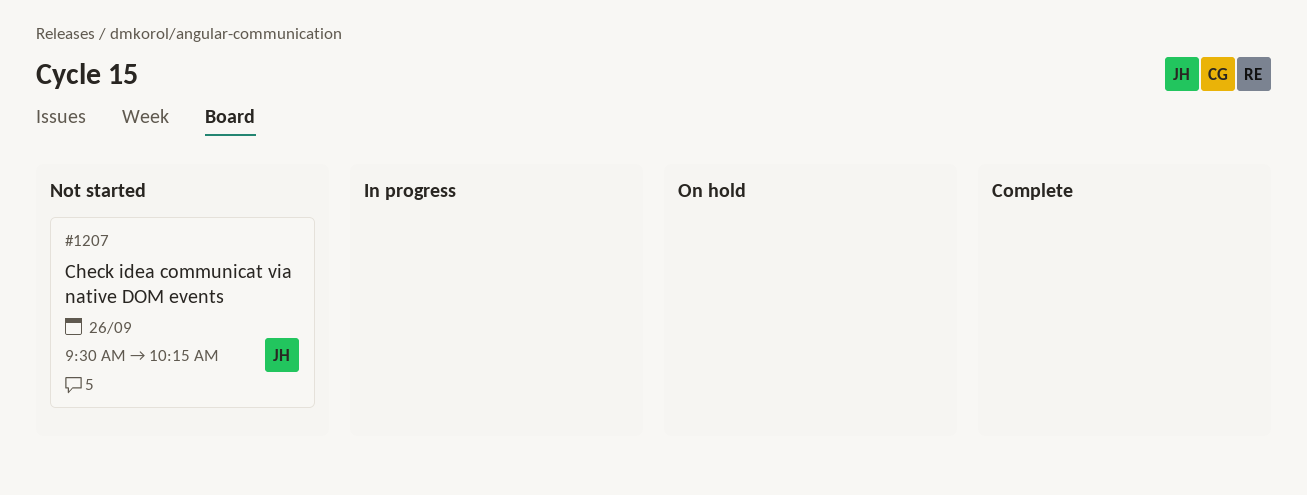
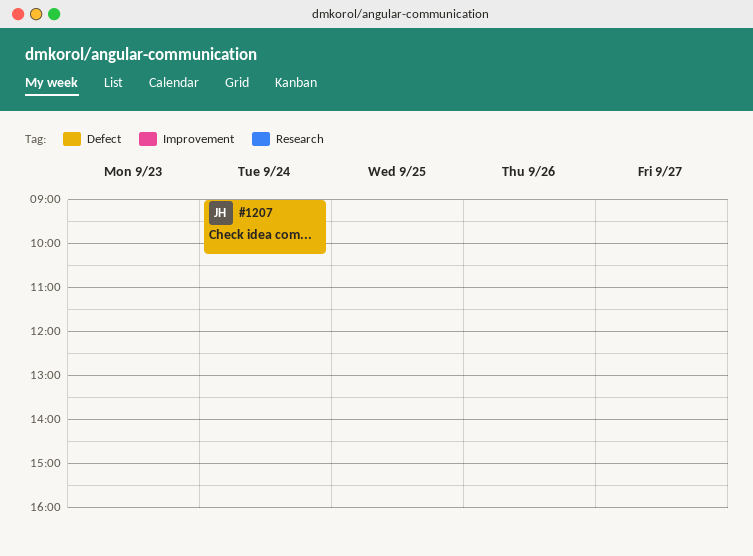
#1207, day: Sep 26 -> Sep 24
#1207, begins: 09:30 -> 09:00

